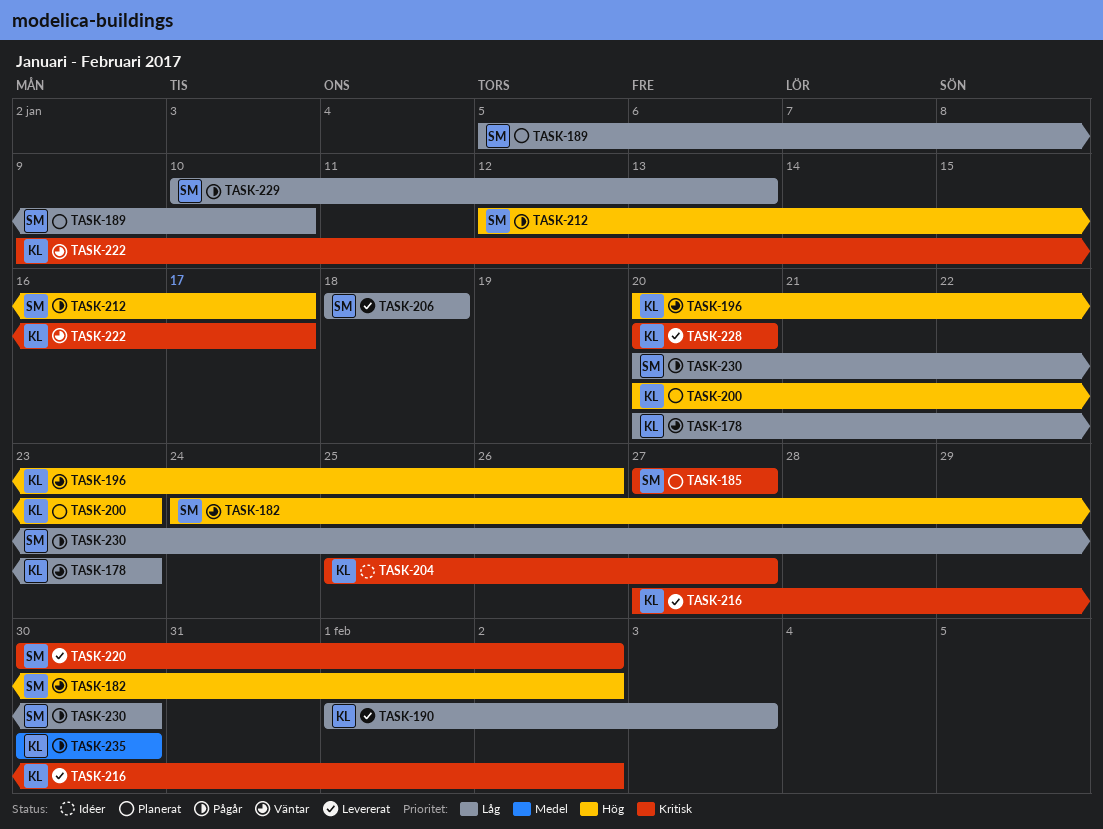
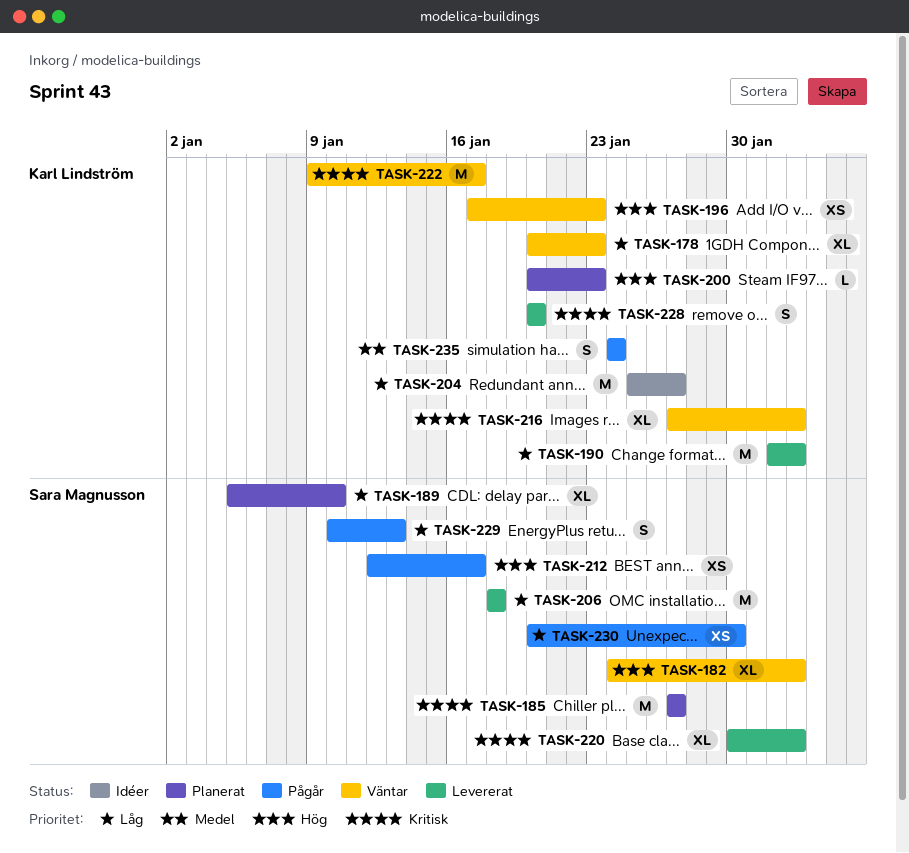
TASK-190, due: Feb 3 -> Feb 2
TASK-196, start: Jan 20 -> Jan 17
TASK-196, due: Jan 26 -> Jan 23
TASK-204, priority: Kritisk -> Låg
TASK-216, status: Levererat -> Väntar
TASK-235, start: Jan 30 -> Jan 24
TASK-235, due: Jan 30 -> Jan 24

